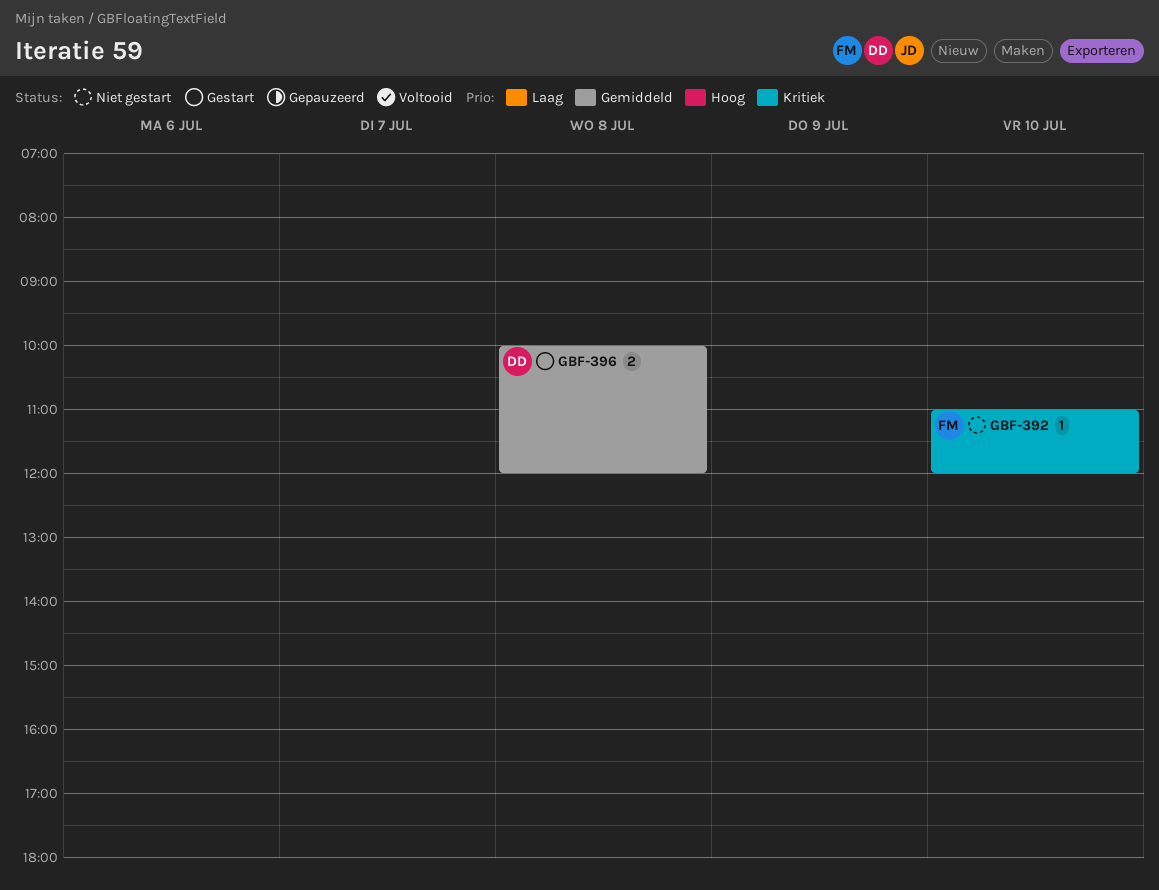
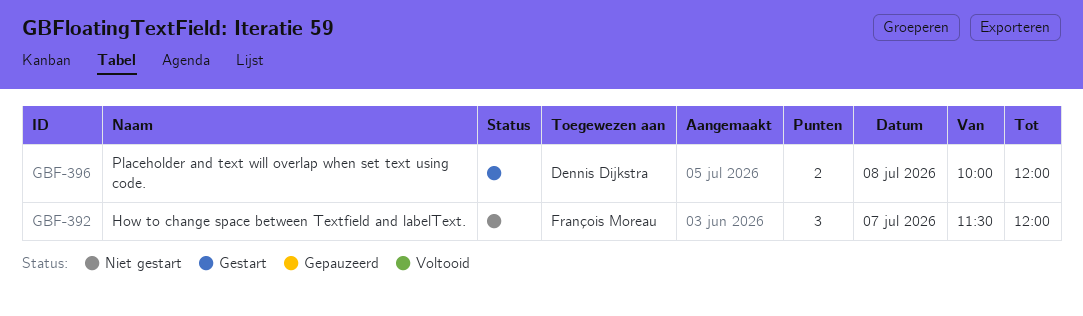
GBF-392, estimate: 1 -> 3
GBF-392, day: Jul 10 -> Jul 7
GBF-392, begins: 11:00 -> 11:30

